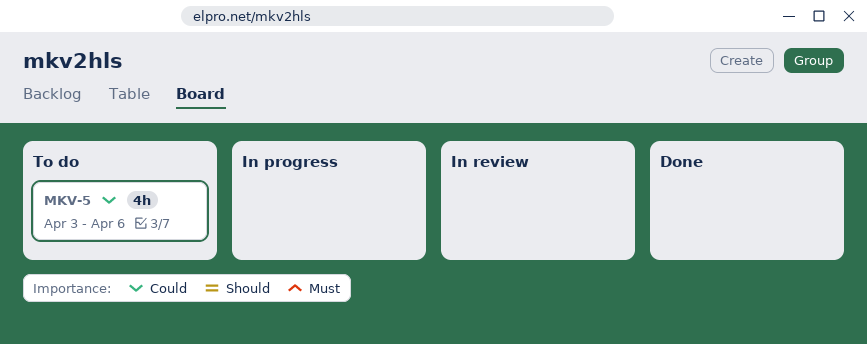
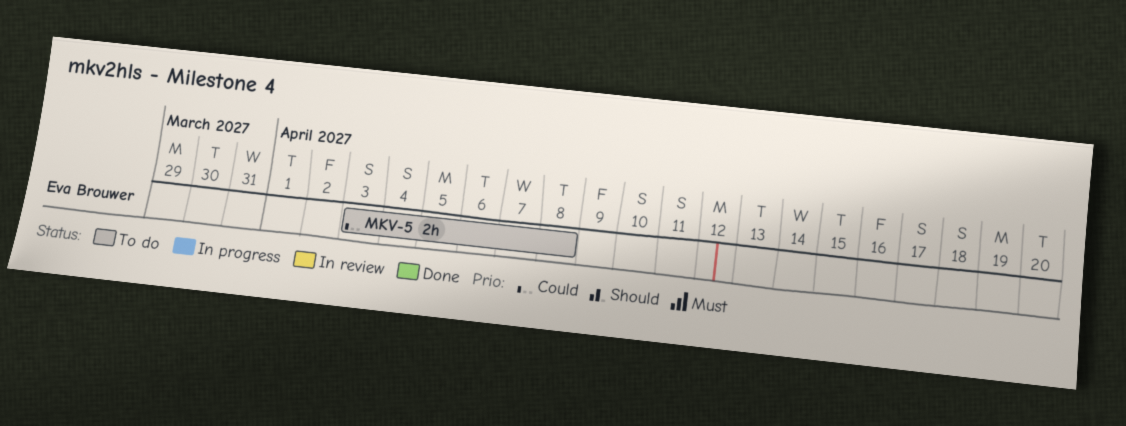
MKV-5, estimate: 4h -> 2h
MKV-5, due: Apr 6 -> Apr 8

